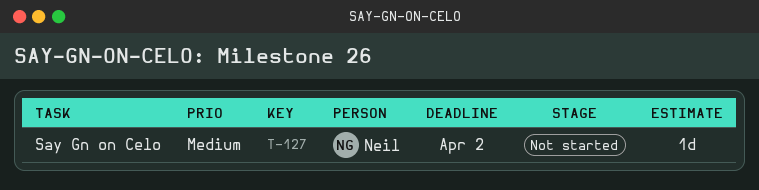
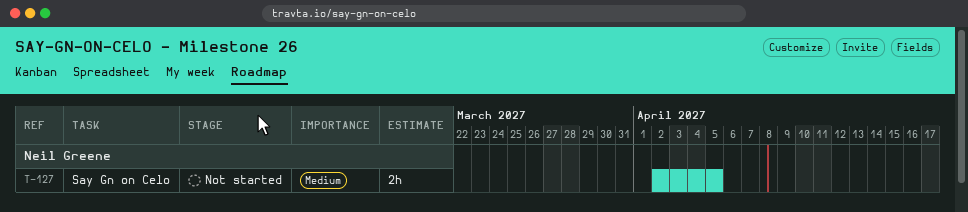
T-127, estimate: 1d -> 2h
T-127, due: Apr 2 -> Apr 5

